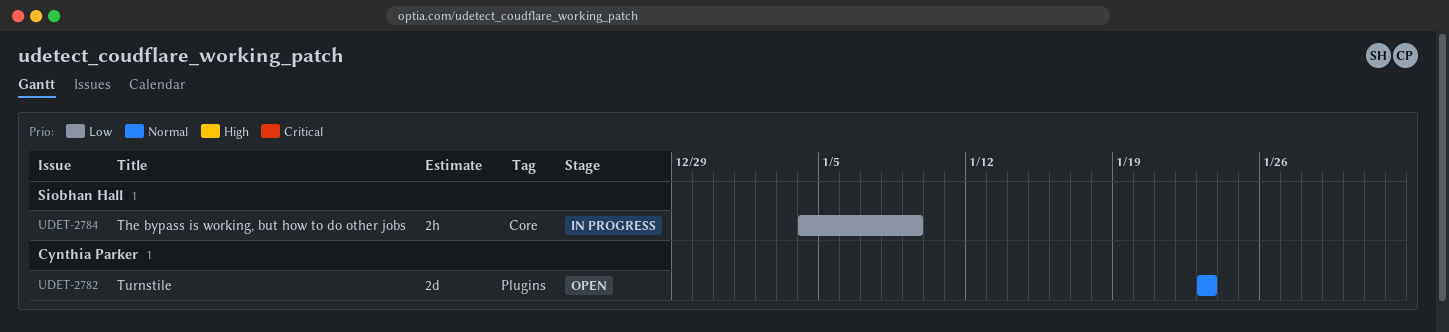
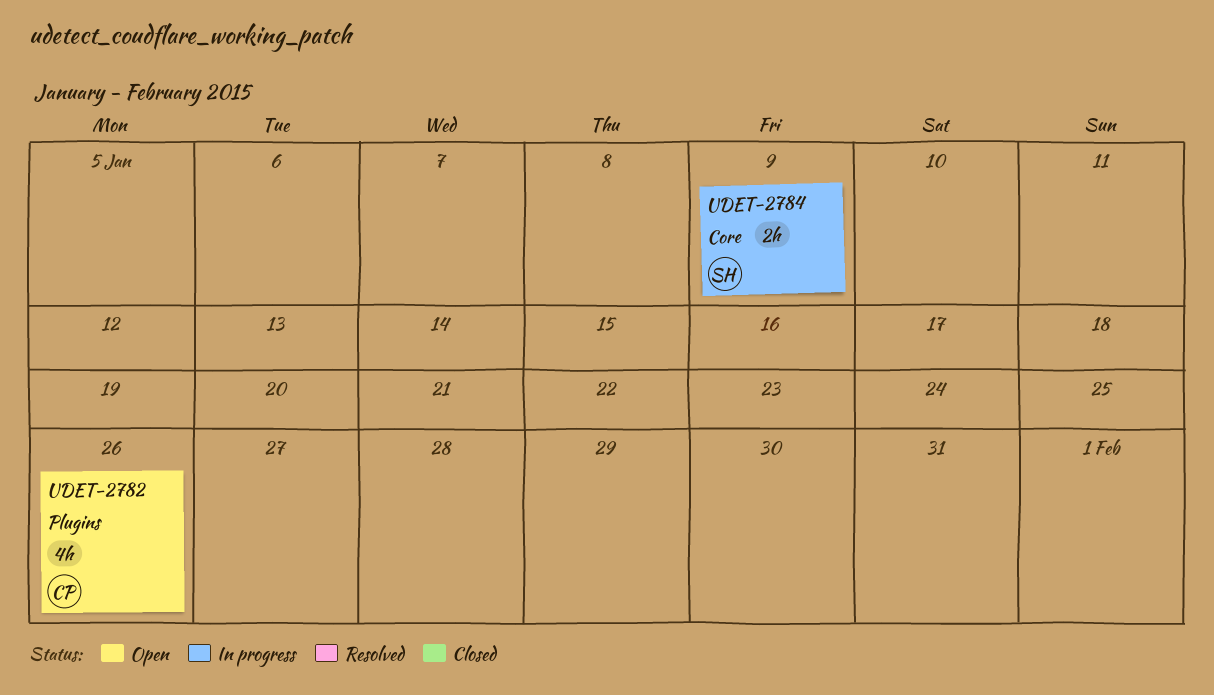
UDET-2782, estimate: 2d -> 4h
UDET-2782, due: Jan 23 -> Jan 26

